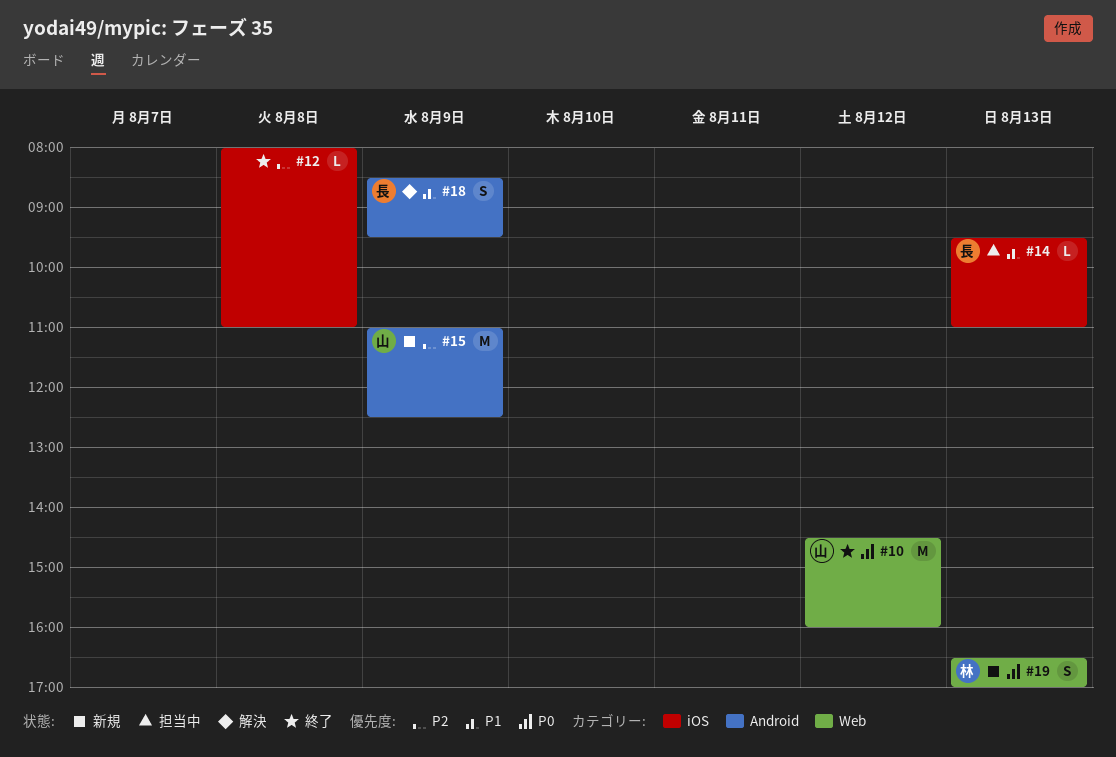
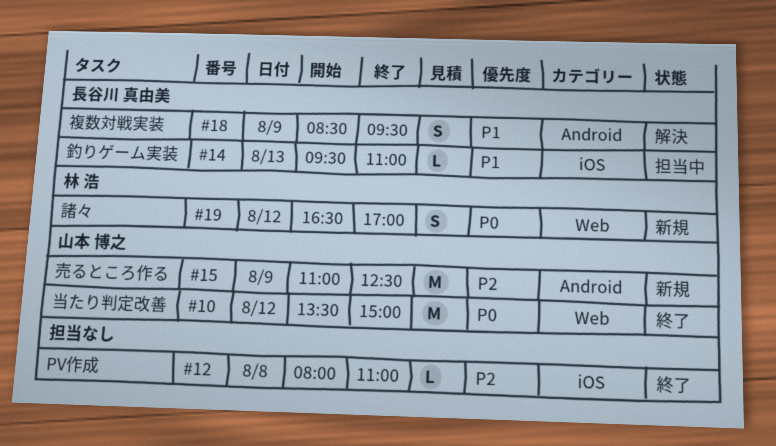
#10, begins: 14:30 -> 13:30
#10, ends: 16:00 -> 15:00
#19, day: Aug 13 -> Aug 12

